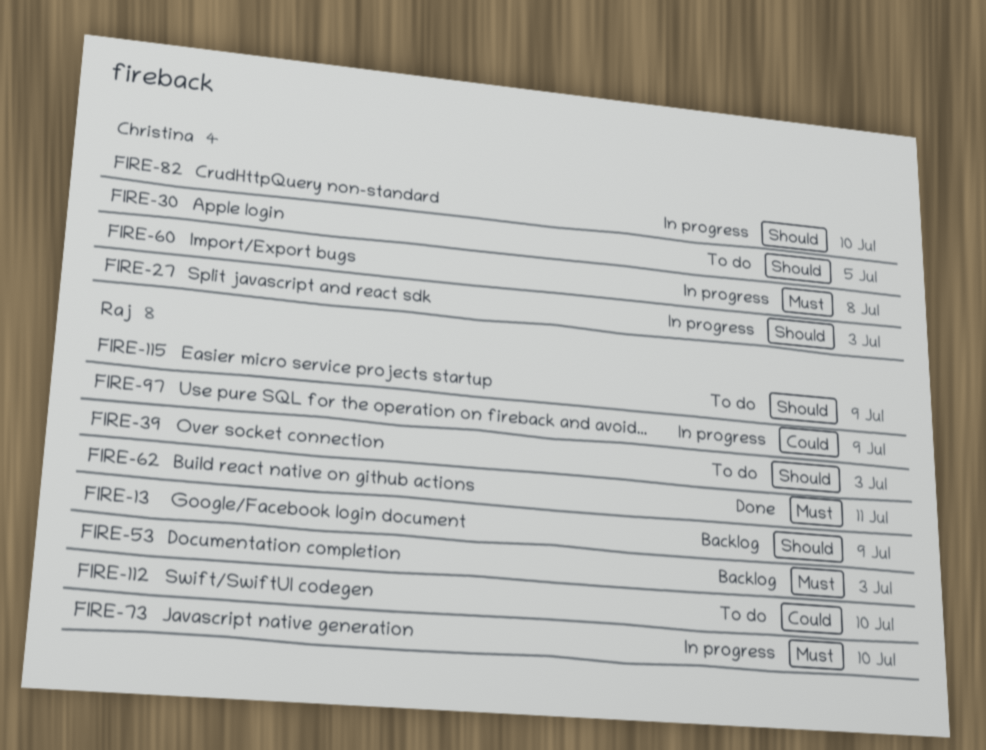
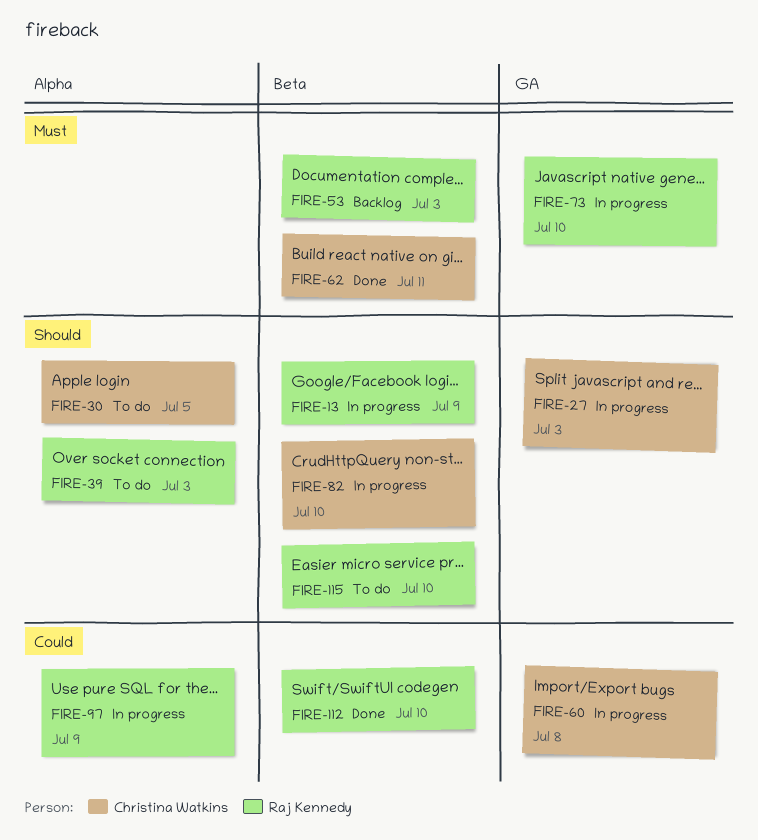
FIRE-13, status: Backlog -> In progress
FIRE-60, priority: Must -> Could
FIRE-62, owner: Raj Kennedy -> Christina Watkins
FIRE-112, status: To do -> Done
FIRE-115, due: Jul 9 -> Jul 10

